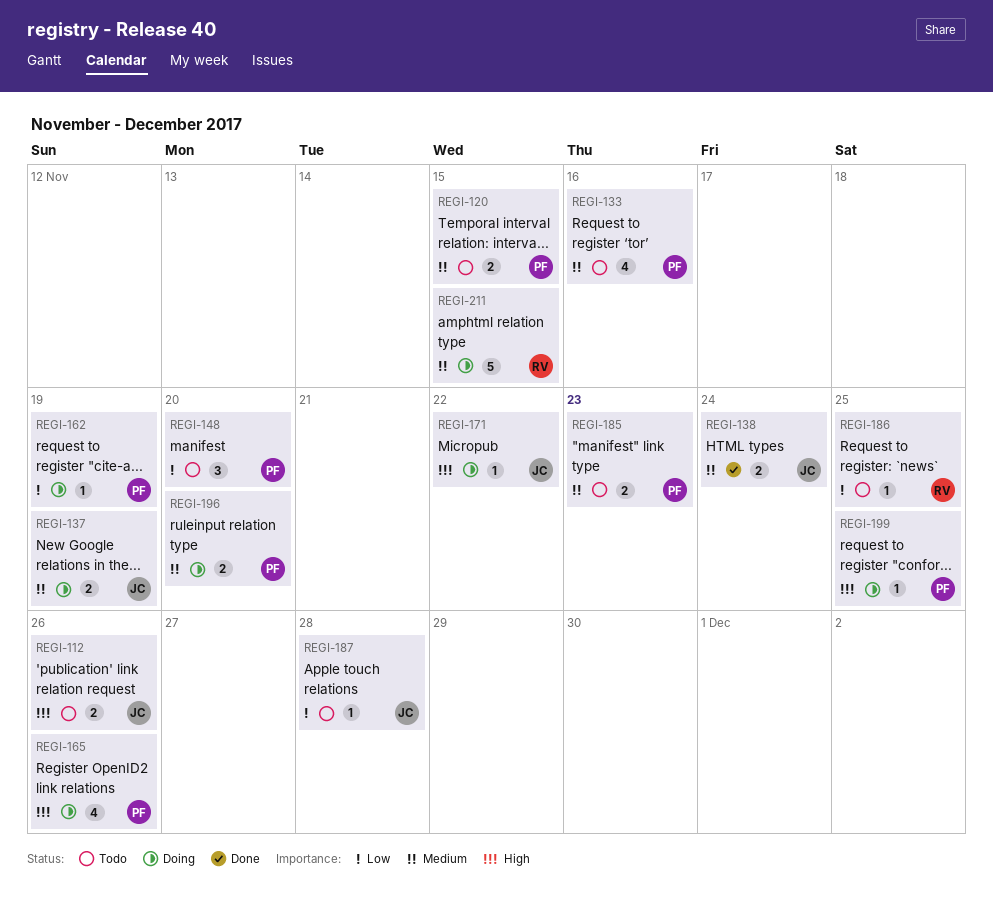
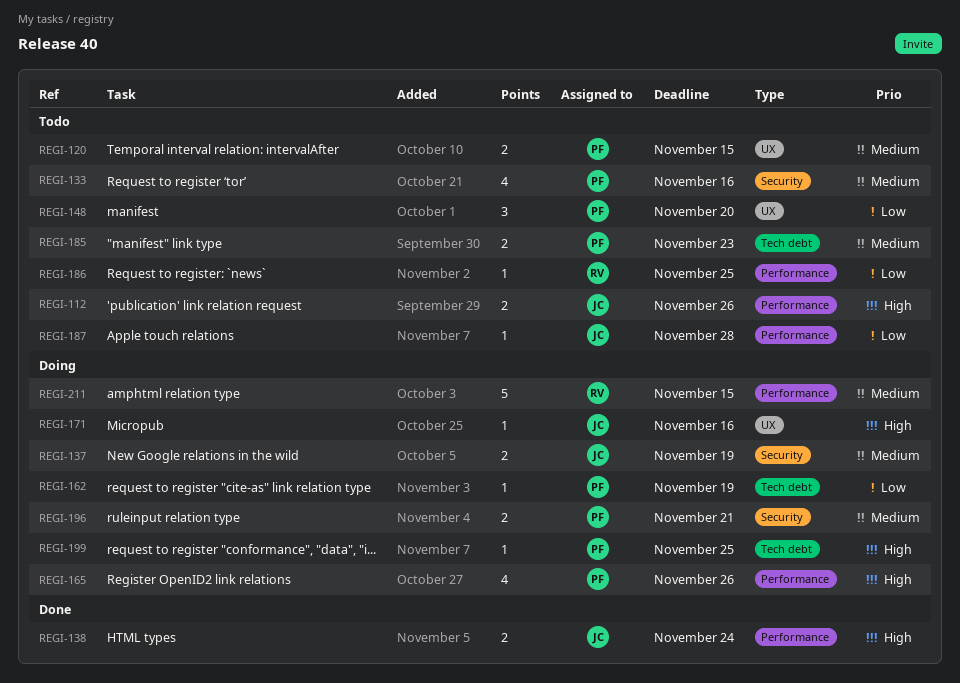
REGI-138, priority: Medium -> High
REGI-171, due: Nov 22 -> Nov 16
REGI-196, due: Nov 20 -> Nov 21

